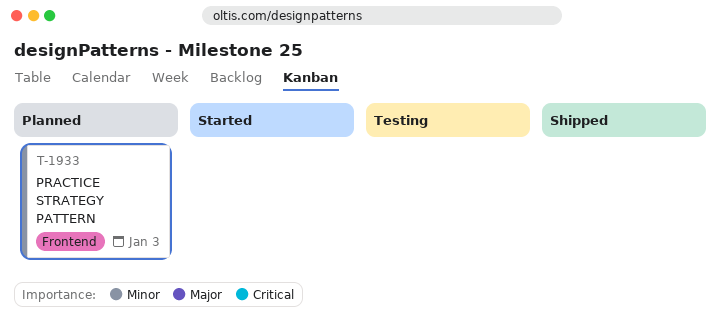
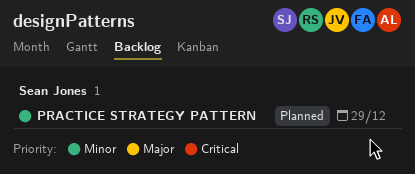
PRACTICE STRATEGY PATTERN, due: Jan 3 -> Dec 29

